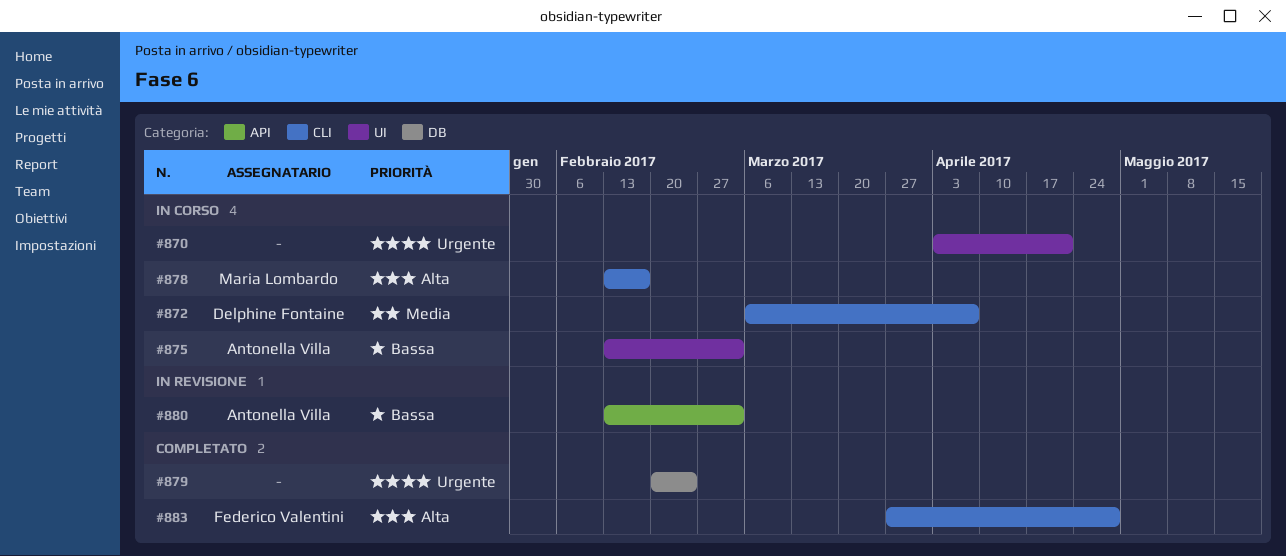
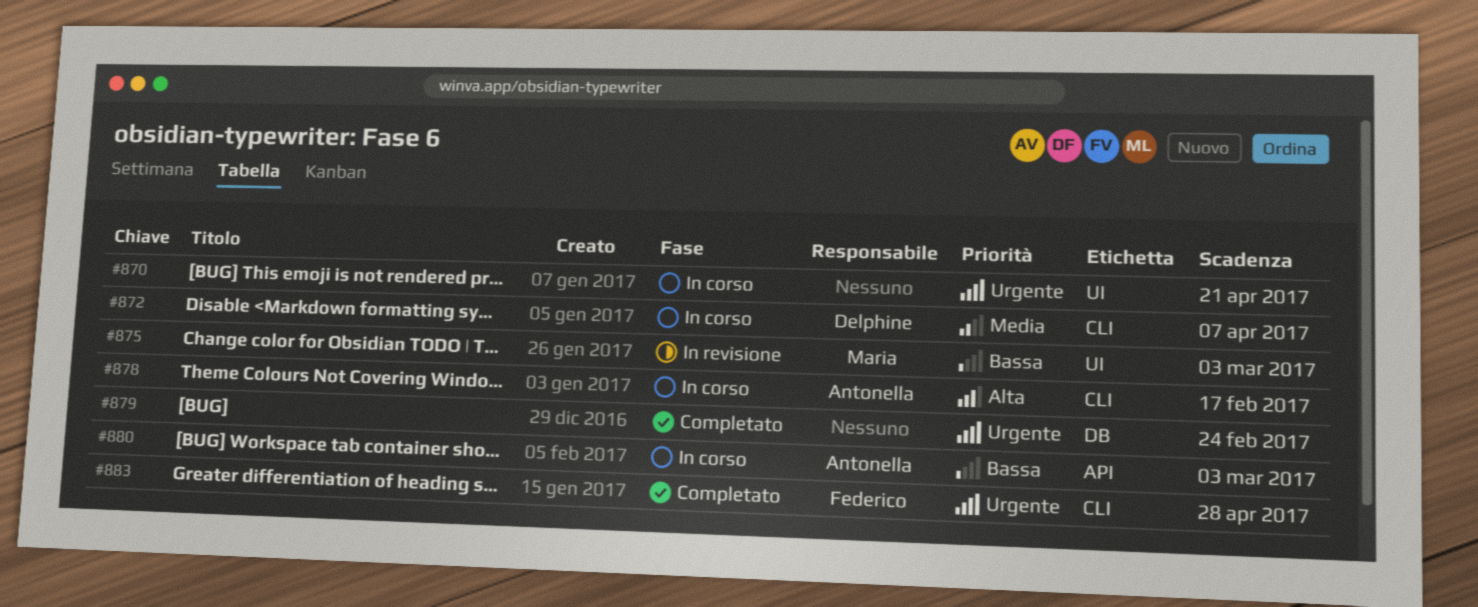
#875, status: In corso -> In revisione
#875, owner: Antonella Villa -> Maria Lombardo
#878, owner: Maria Lombardo -> Antonella Villa
#880, status: In revisione -> In corso
#883, priority: Alta -> Urgente

